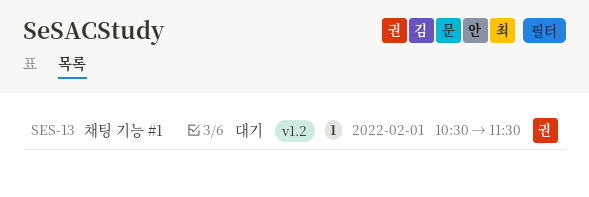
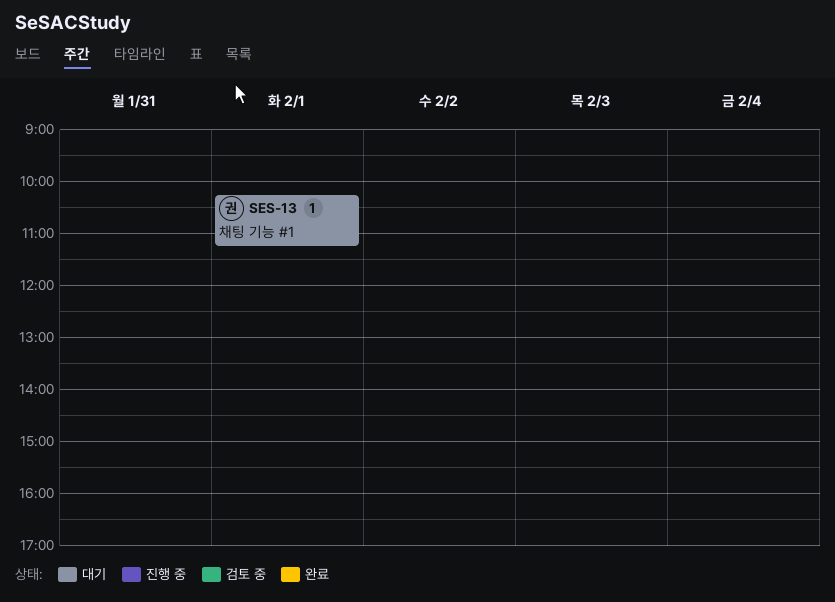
SES-13, begins: 10:30 -> 10:15
SES-13, ends: 11:30 -> 11:15

